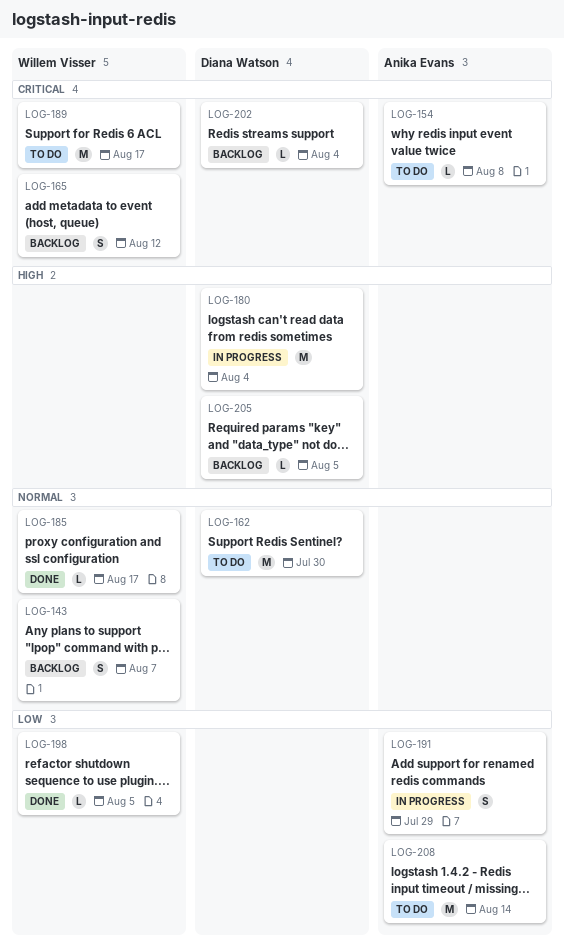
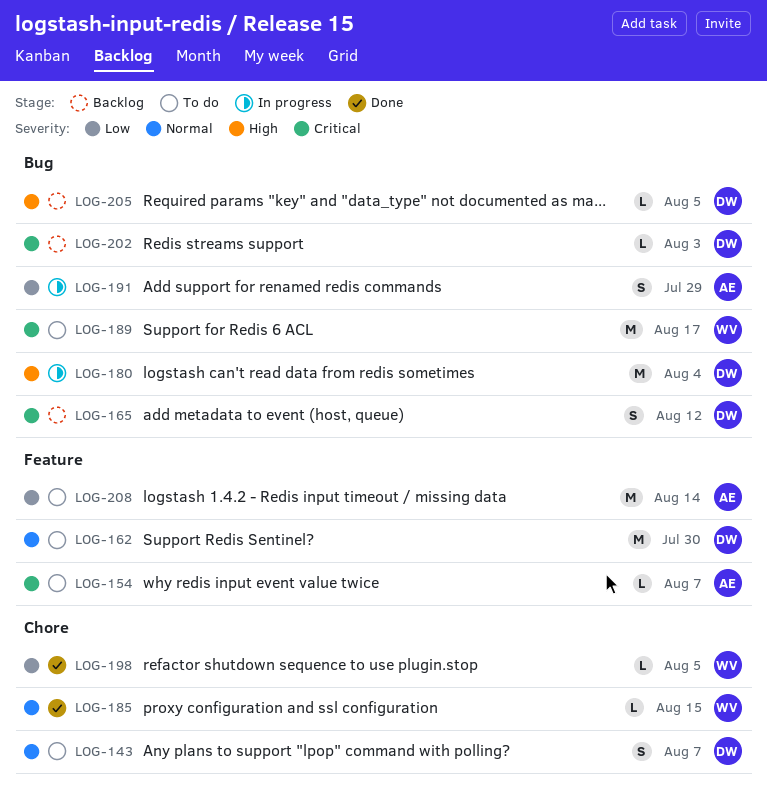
LOG-143, status: Backlog -> To do
LOG-143, owner: Willem Visser -> Diana Watson
LOG-154, due: Aug 8 -> Aug 7
LOG-165, owner: Willem Visser -> Diana Watson
LOG-185, due: Aug 17 -> Aug 15
LOG-202, due: Aug 4 -> Aug 3

